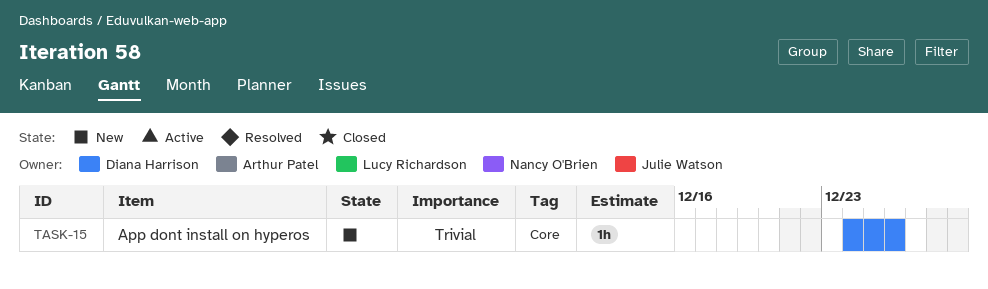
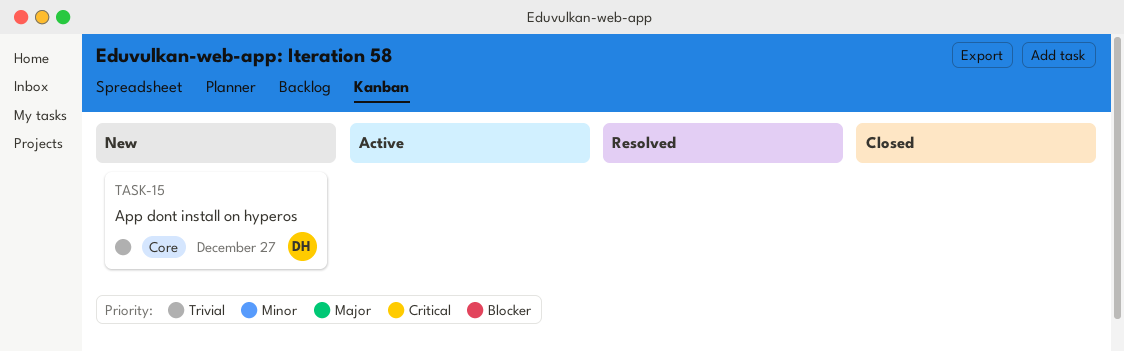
TASK-15, due: Dec 26 -> Dec 27

